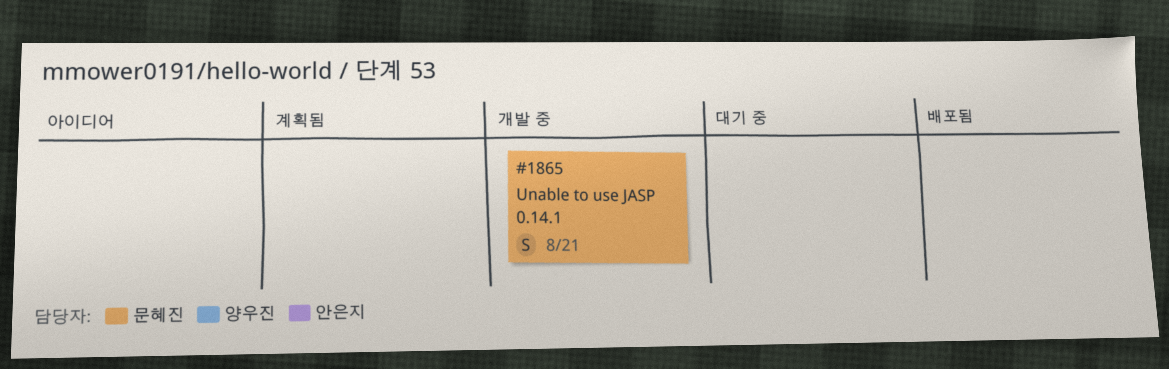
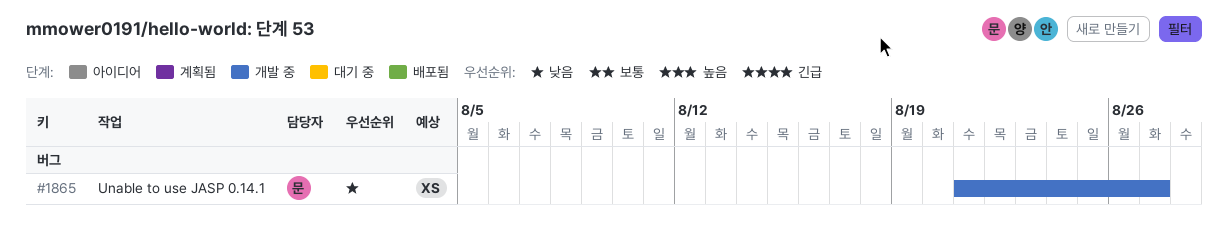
#1865, estimate: S -> XS
#1865, due: Aug 21 -> Aug 27

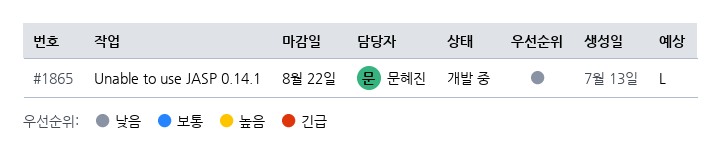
#1865, estimate: XS -> L
#1865, due: Aug 27 -> Aug 22

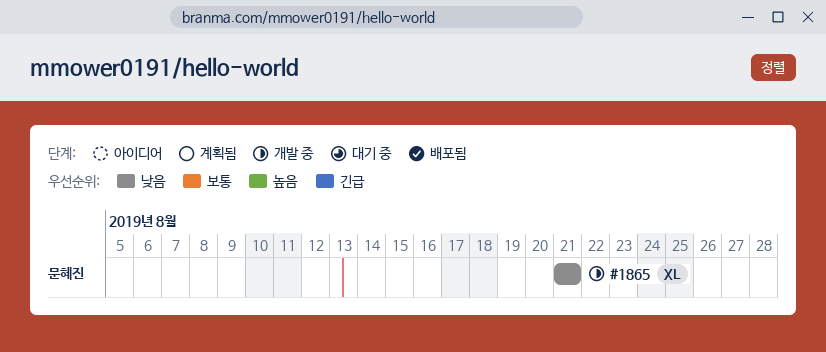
#1865, estimate: L -> XL
#1865, due: Aug 22 -> Aug 21

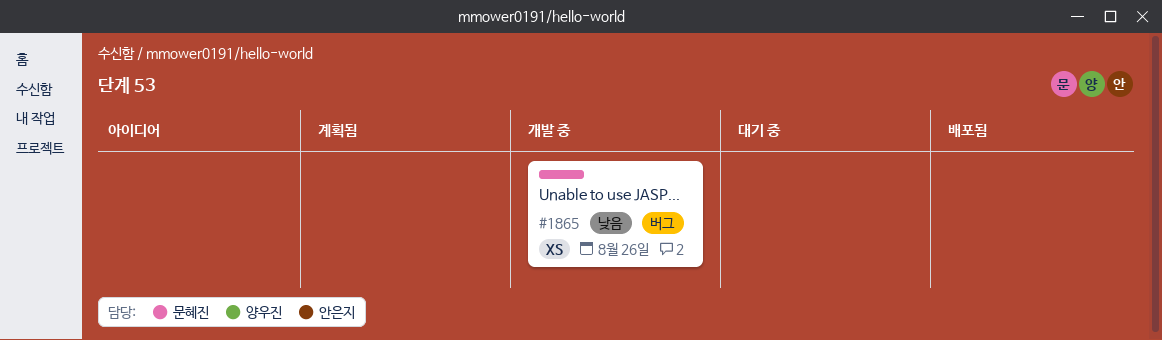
#1865, estimate: XL -> XS
#1865, due: Aug 21 -> Aug 26

